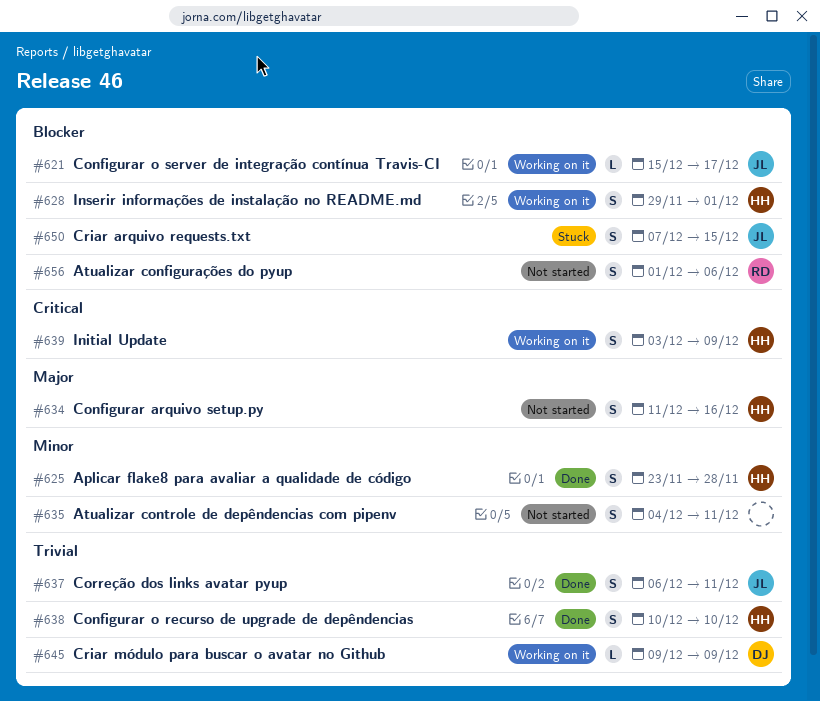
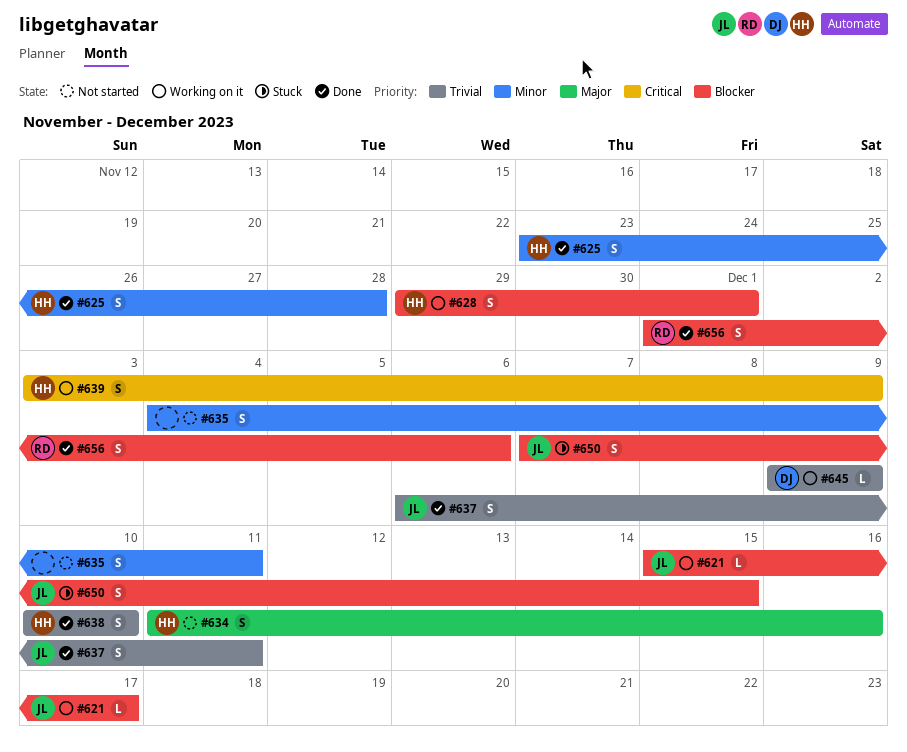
#656, status: Not started -> Done

